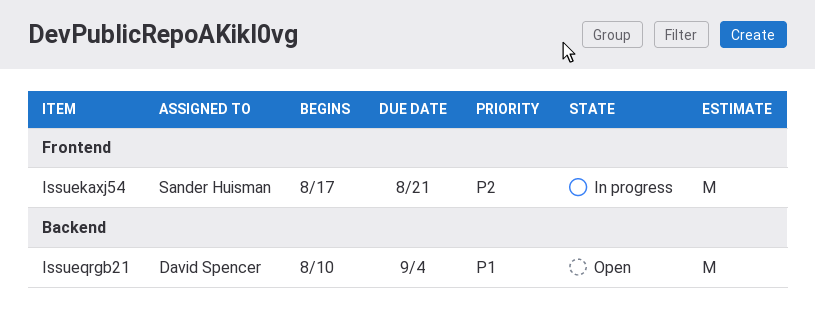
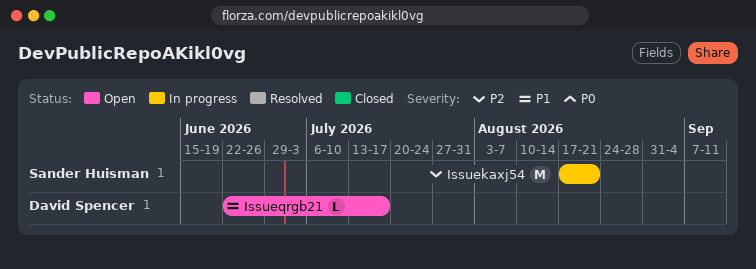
Issueqrgb21, estimate: M -> L
Issueqrgb21, start: Aug 10 -> Jun 22
Issueqrgb21, due: Sep 4 -> Jul 17

